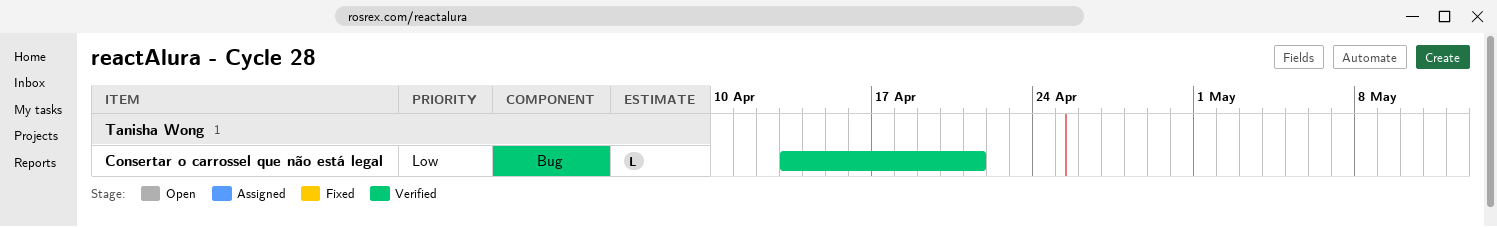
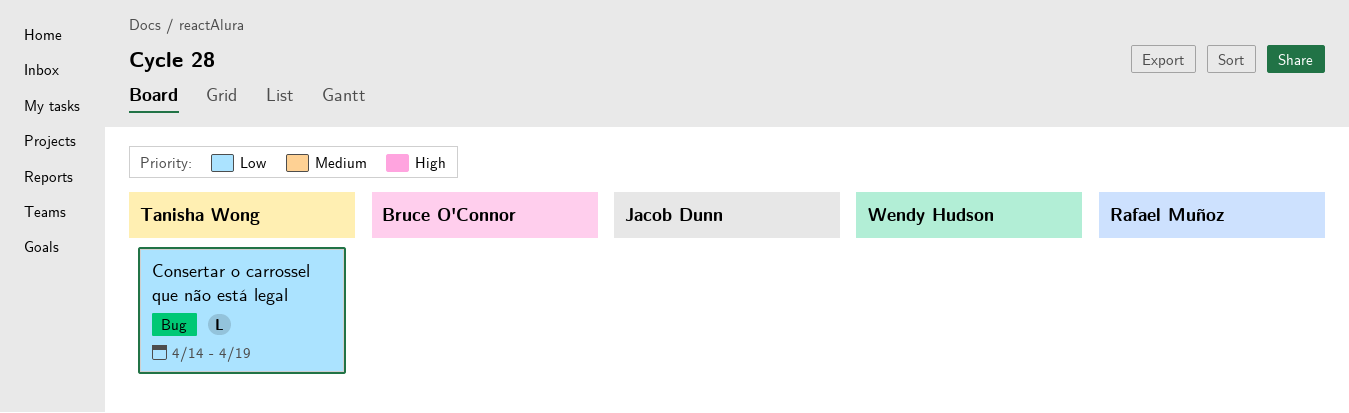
Consertar o carrossel que não está legal, start: Apr 13 -> Apr 14
Consertar o carrossel que não está legal, due: Apr 21 -> Apr 19

